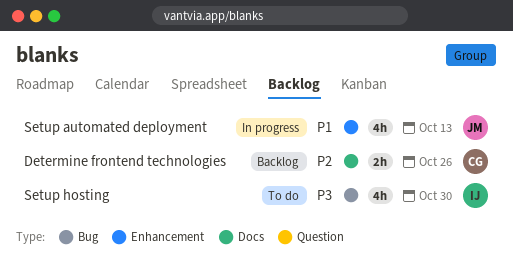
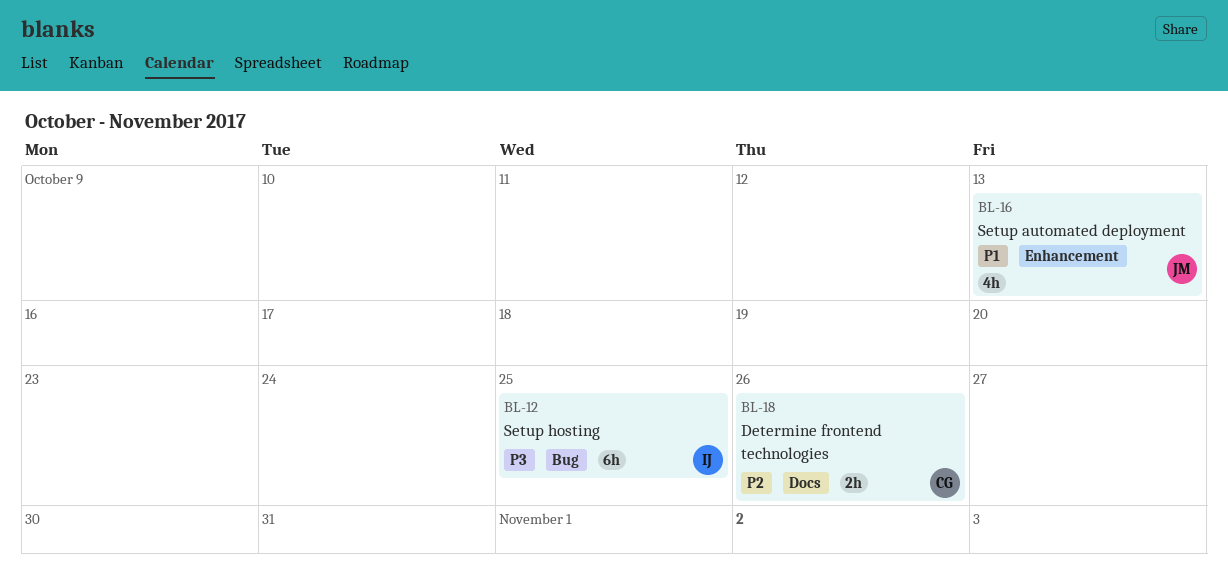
Setup hosting, estimate: 4h -> 6h
Setup hosting, due: Oct 30 -> Oct 25

